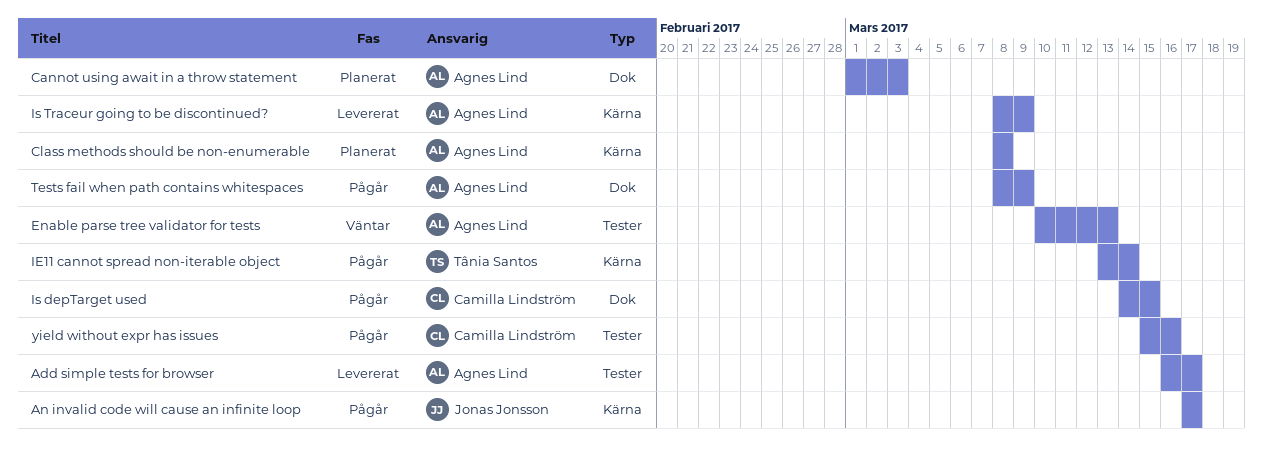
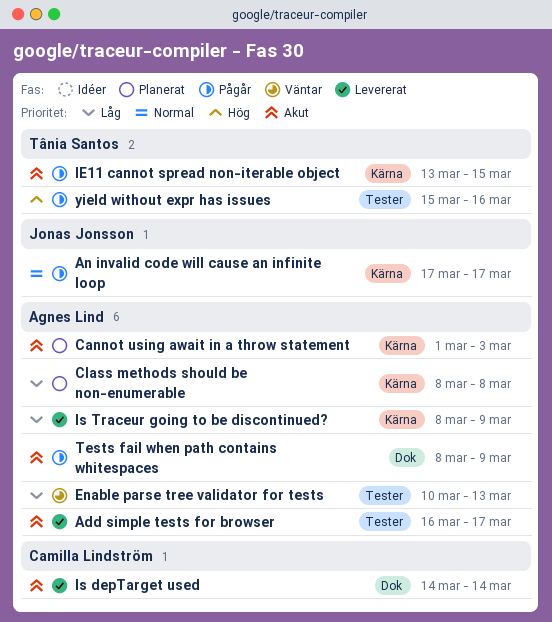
Cannot using await in a throw statement, label: Dok -> Kärna
IE11 cannot spread non-iterable object, due: Mar 14 -> Mar 15
Is depTarget used, status: Pågår -> Levererat
Is depTarget used, due: Mar 15 -> Mar 14
yield without expr has issues, owner: Camilla Lindström -> Tânia Santos

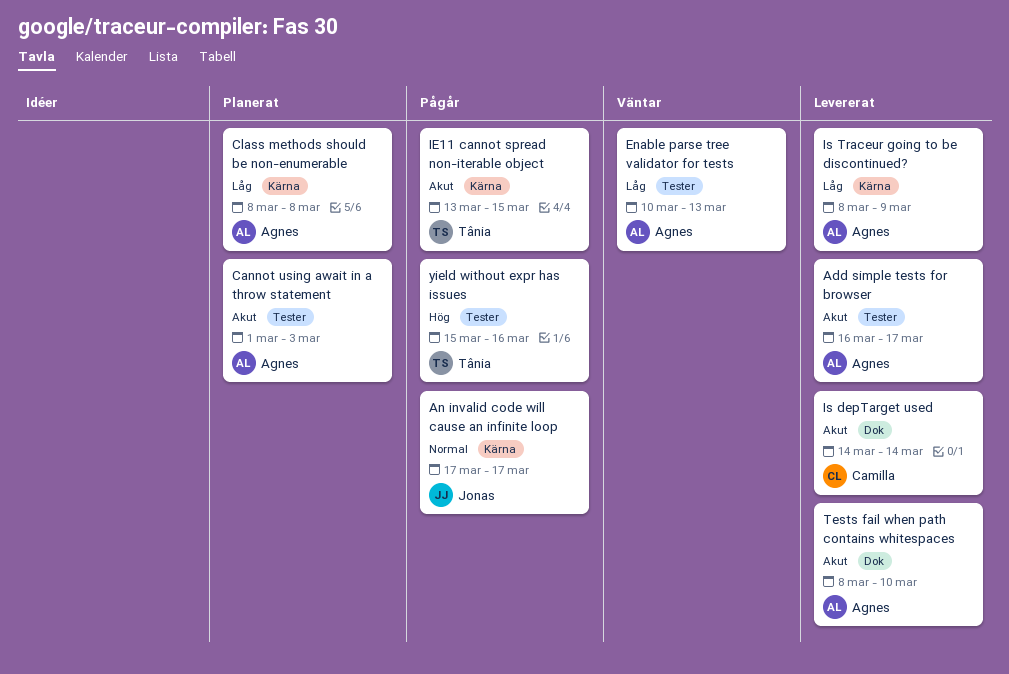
Cannot using await in a throw statement, label: Kärna -> Tester
Tests fail when path contains whitespaces, status: Pågår -> Levererat
Tests fail when path contains whitespaces, due: Mar 9 -> Mar 10

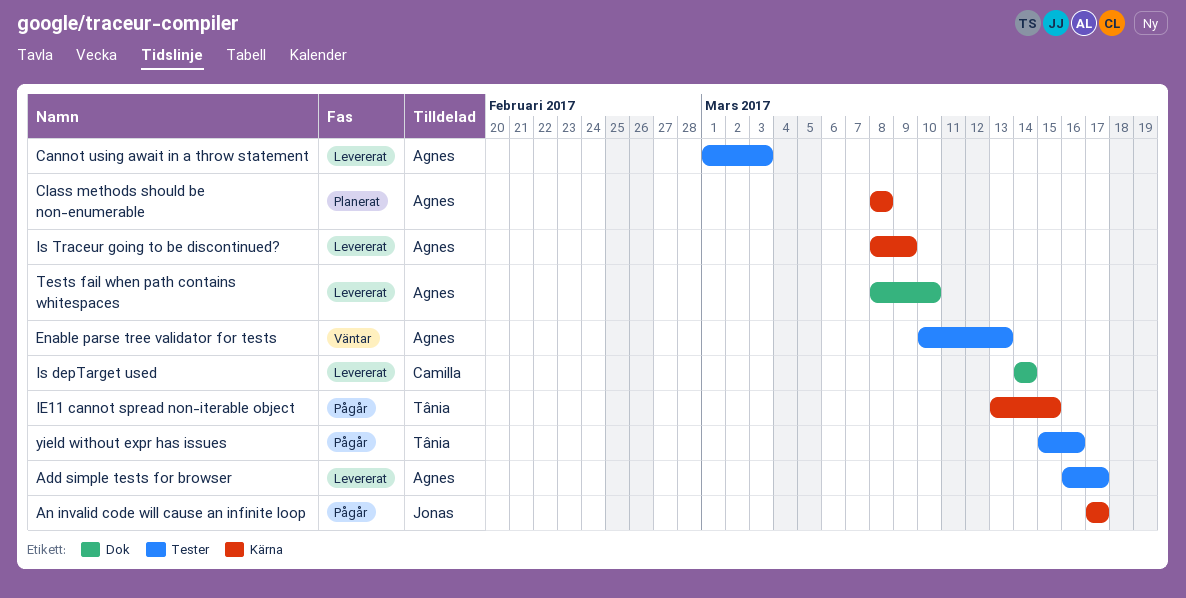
Cannot using await in a throw statement, status: Planerat -> Levererat

